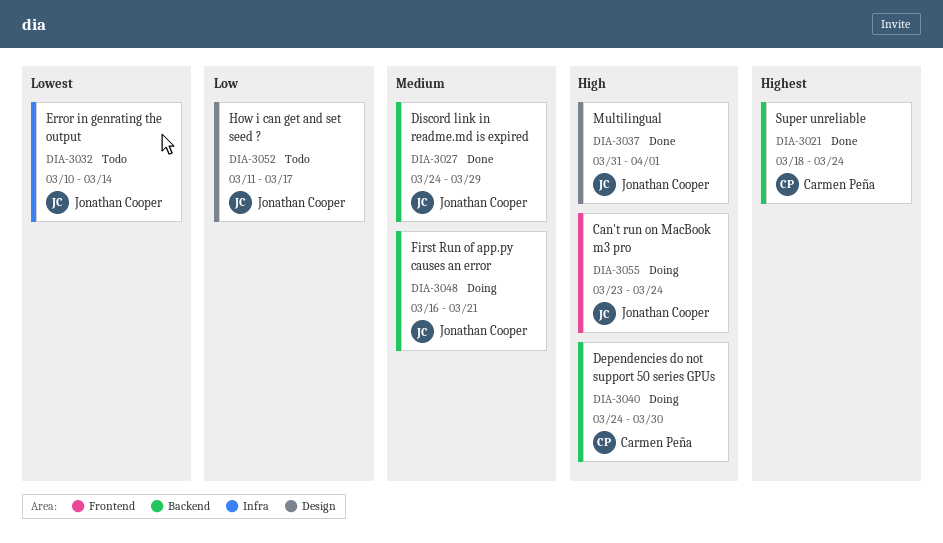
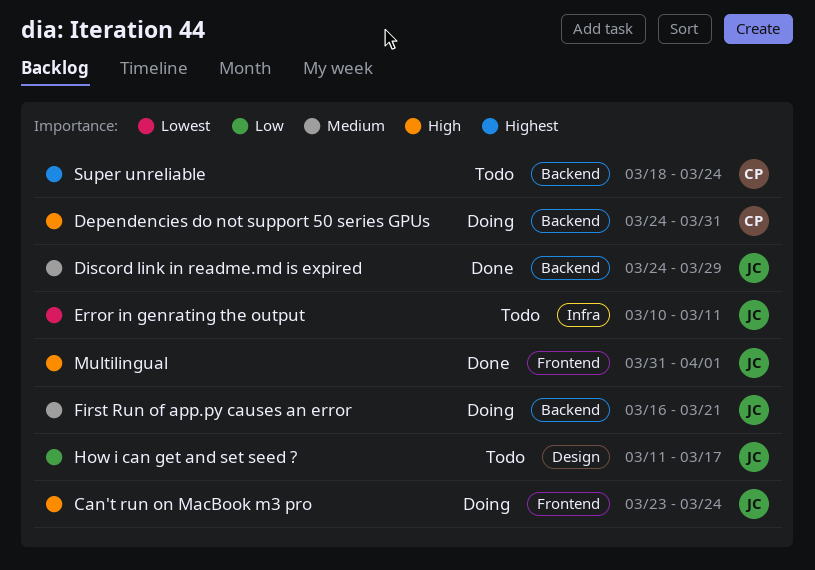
Dependencies do not support 50 series GPUs, due: Mar 30 -> Mar 31
Error in genrating the output, due: Mar 14 -> Mar 11
Multilingual, label: Design -> Frontend
Super unreliable, status: Done -> Todo

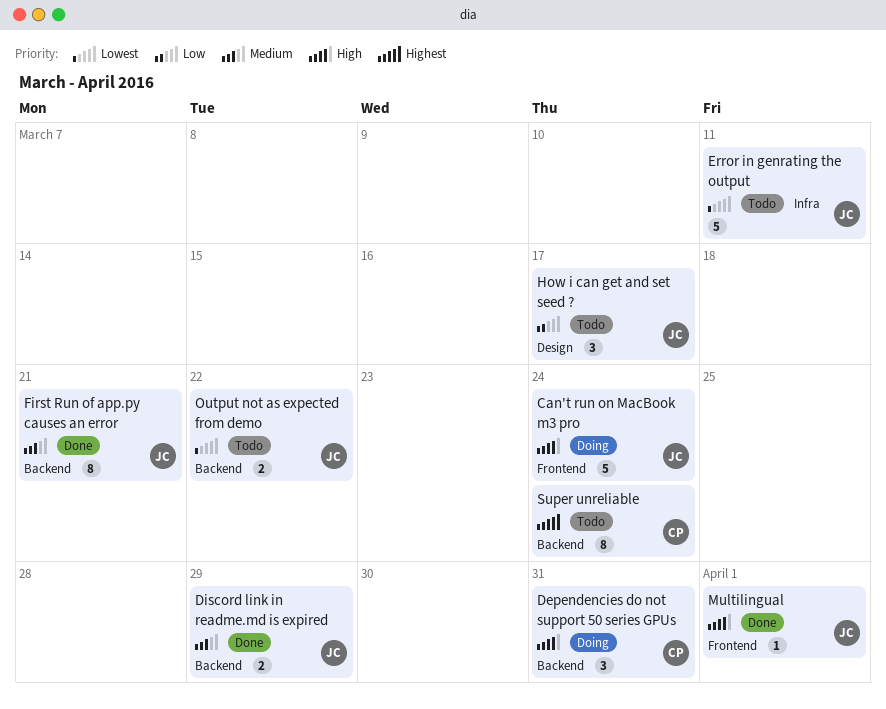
First Run of app.py causes an error, status: Doing -> Done
Output not as expected from demo: none -> present

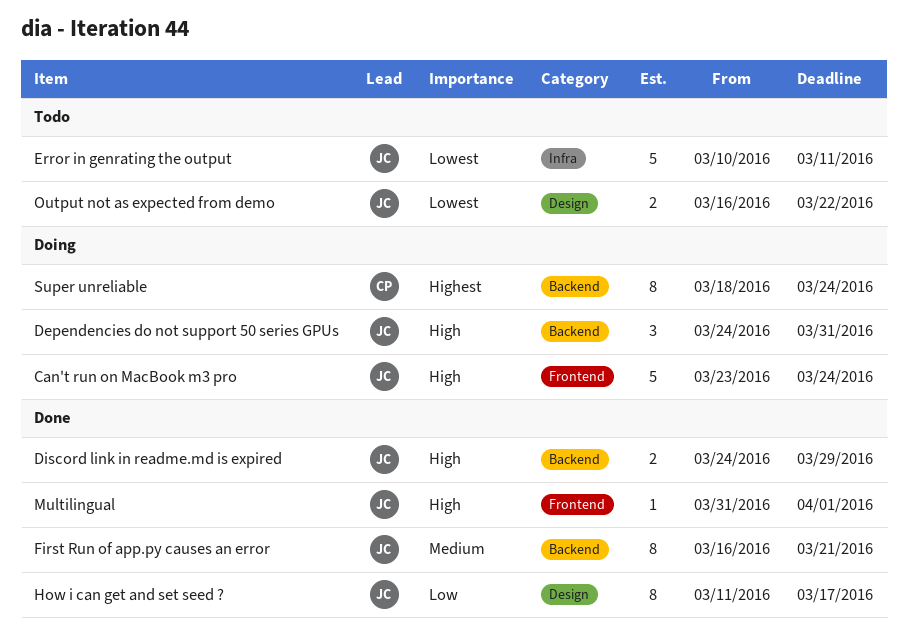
Dependencies do not support 50 series GPUs, owner: CP -> JC
Discord link in readme.md is expired, priority: Medium -> High
How i can get and set seed ?, status: Todo -> Done
How i can get and set seed ?, estimate: 3 -> 8
Output not as expected from demo, label: Backend -> Design
Super unreliable, status: Todo -> Doing

